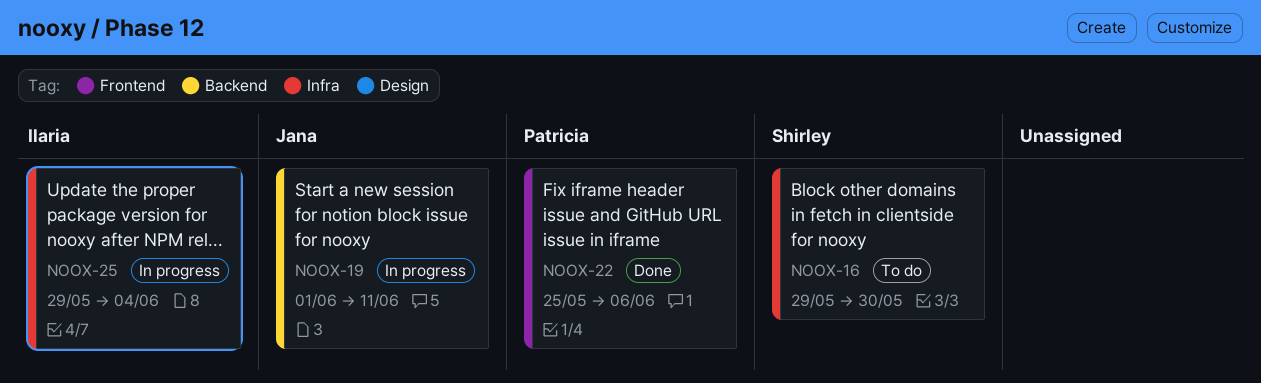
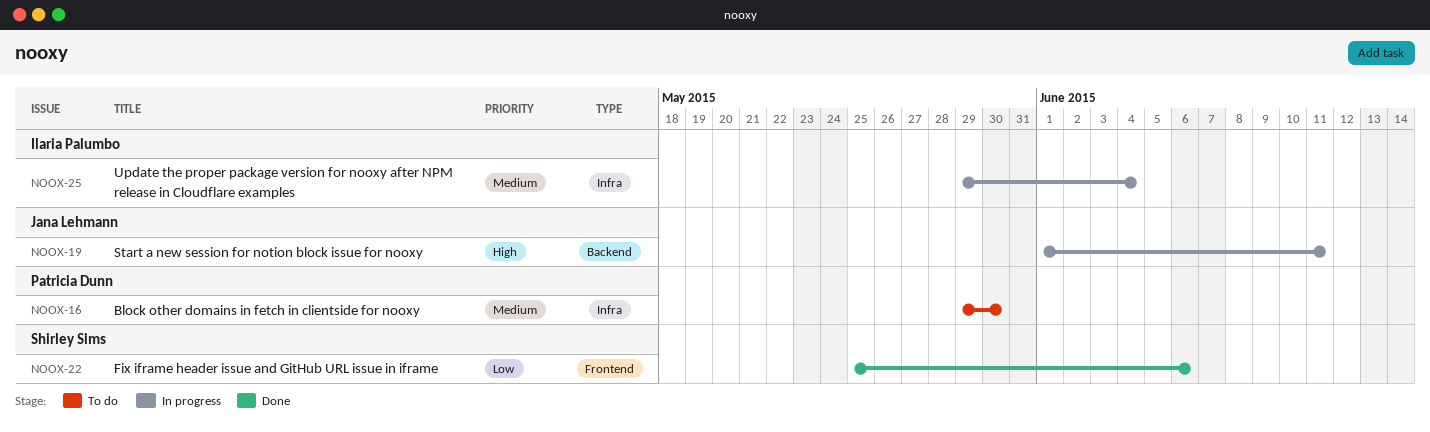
NOOX-16, owner: Shirley Sims -> Patricia Dunn
NOOX-22, owner: Patricia Dunn -> Shirley Sims

